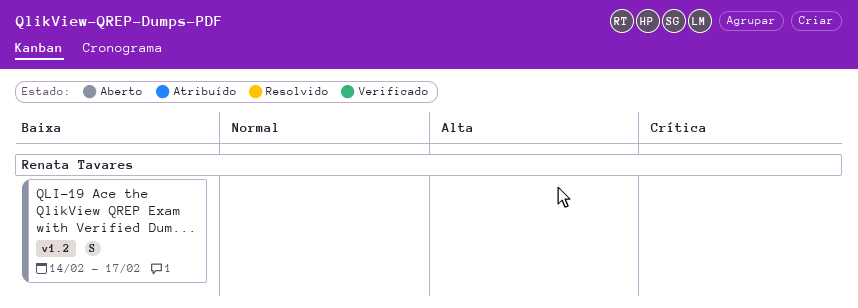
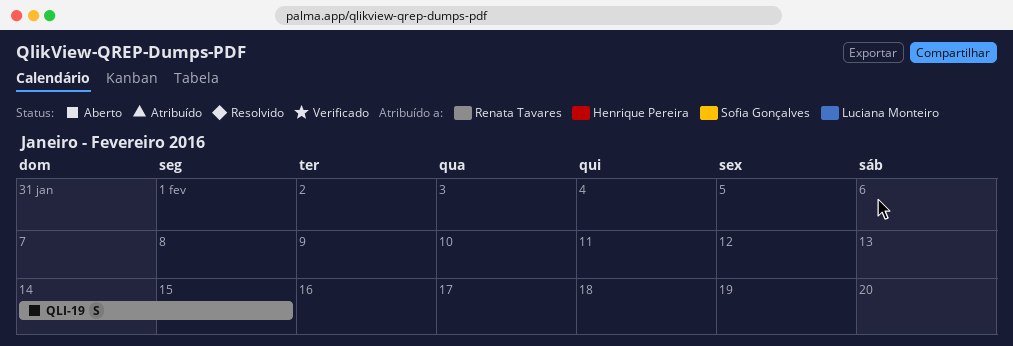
QLI-19, due: Feb 17 -> Feb 15

